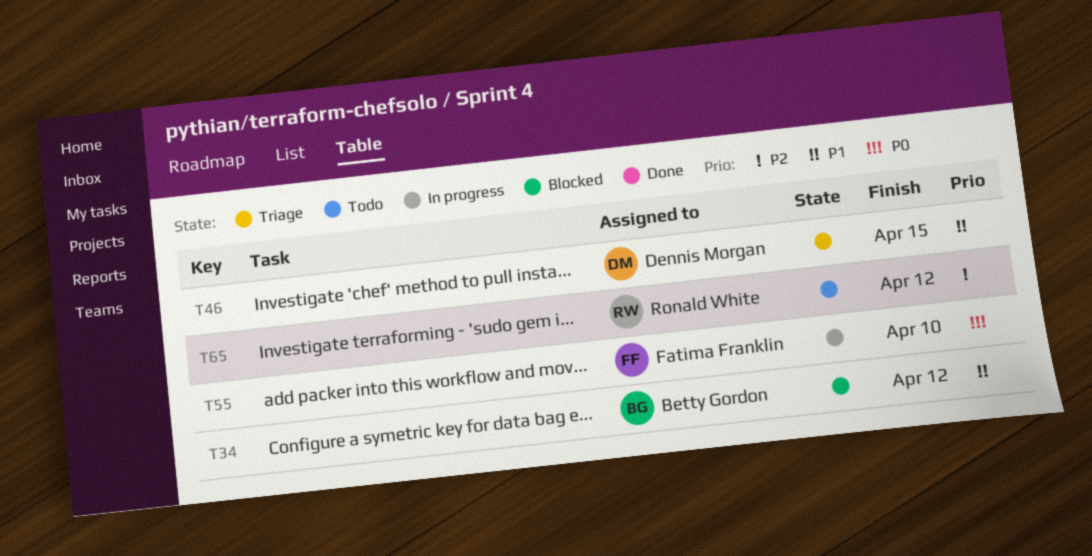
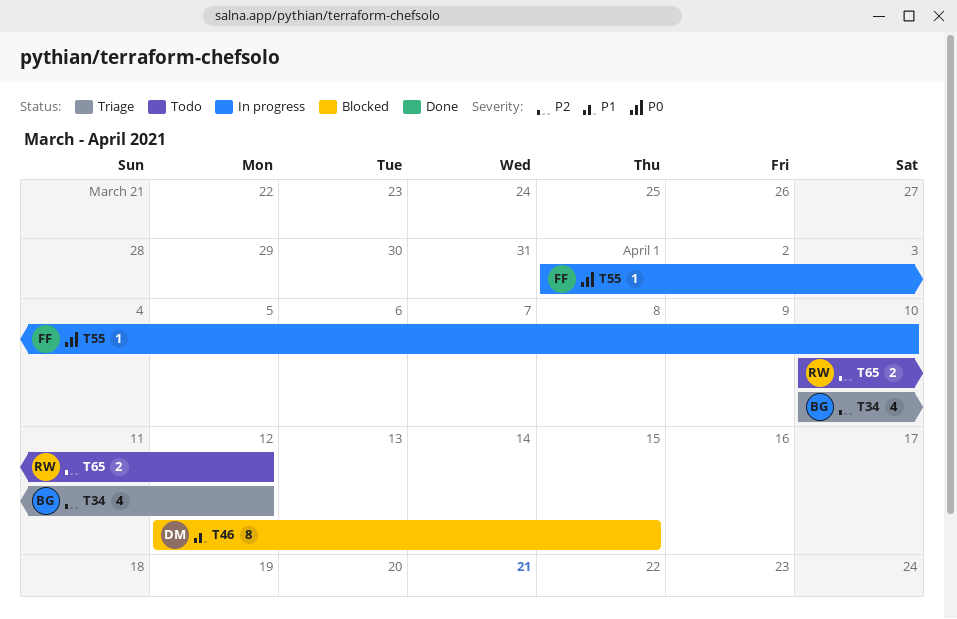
T34, status: Blocked -> Triage
T34, priority: P1 -> P2
T46, status: Triage -> Blocked

